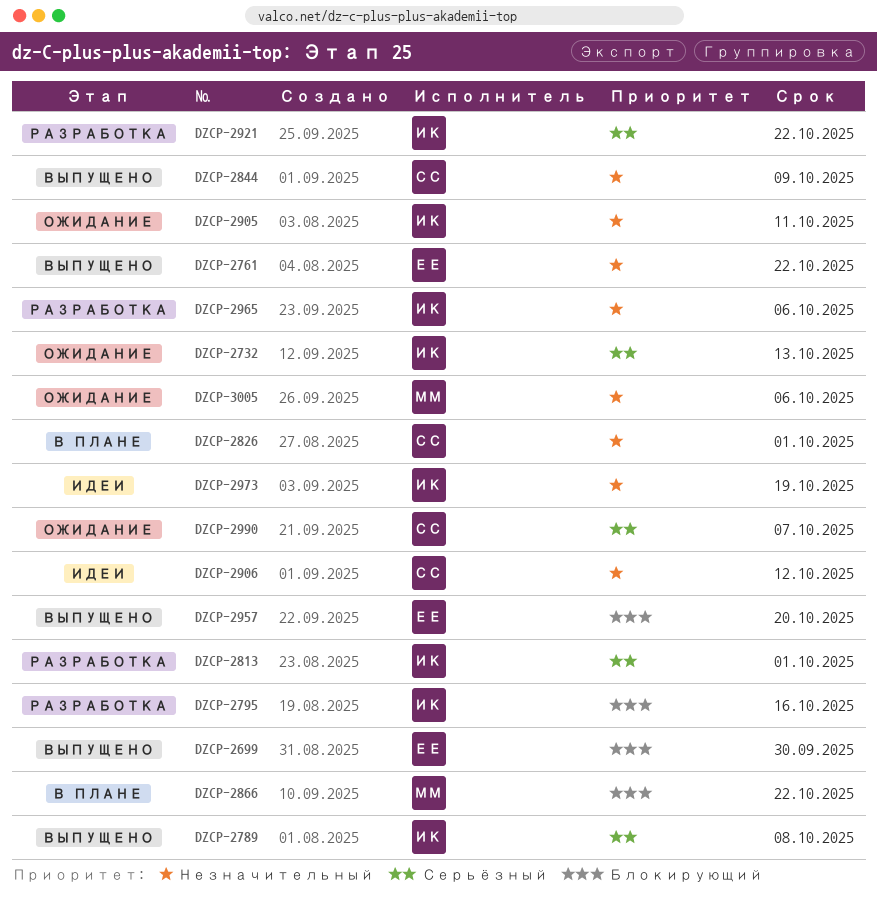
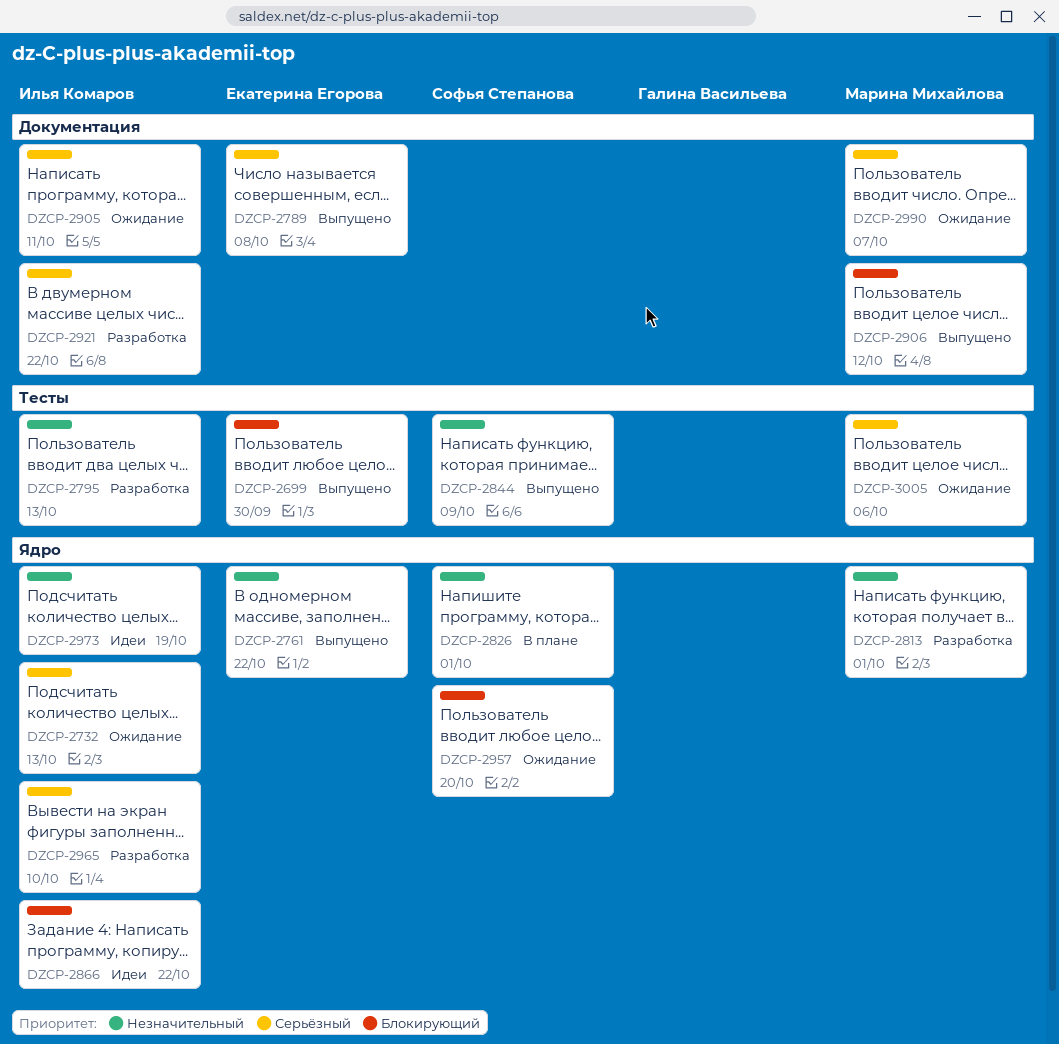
DZCP-2789, owner: Илья Комаров -> Екатерина Егорова
DZCP-2795, priority: Блокирующий -> Незначительный
DZCP-2795, due: Oct 16 -> Oct 13
DZCP-2813, owner: Илья Комаров -> Марина Михайлова
DZCP-2813, priority: Серьёзный -> Незначительный
DZCP-2866, status: В плане -> Идеи
DZCP-2866, owner: Марина Михайлова -> Илья Комаров
DZCP-2905, priority: Незначительный -> Серьёзный
DZCP-2906, status: Идеи -> Выпущено
DZCP-2906, owner: Софья Степанова -> Марина Михайлова
DZCP-2906, priority: Незначительный -> Блокирующий
DZCP-2957, status: Выпущено -> Ожидание
DZCP-2957, owner: Екатерина Егорова -> Софья Степанова
DZCP-2965, priority: Незначительный -> Серьёзный
DZCP-2965, due: Oct 6 -> Oct 10
DZCP-2990, owner: Софья Степанова -> Марина Михайлова
DZCP-3005, priority: Незначительный -> Серьёзный

